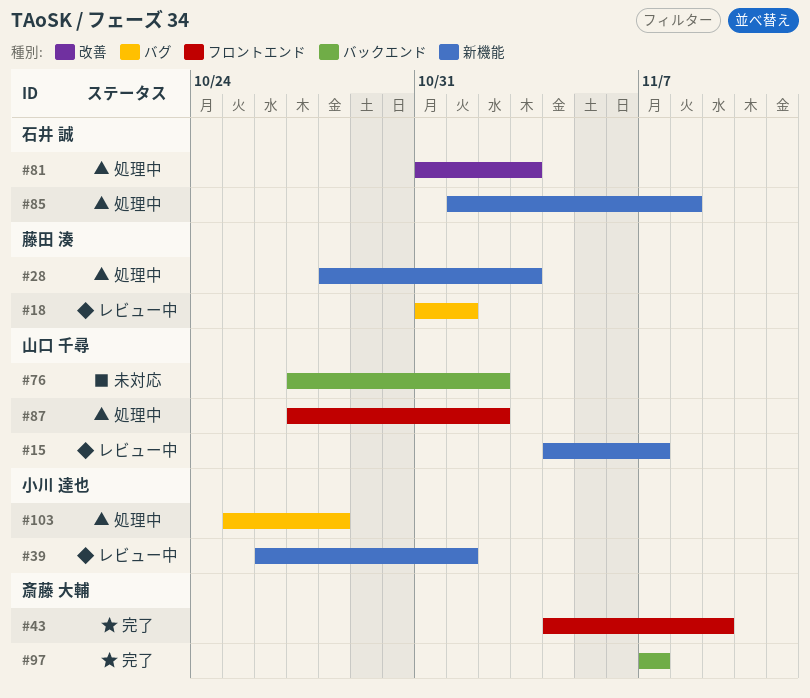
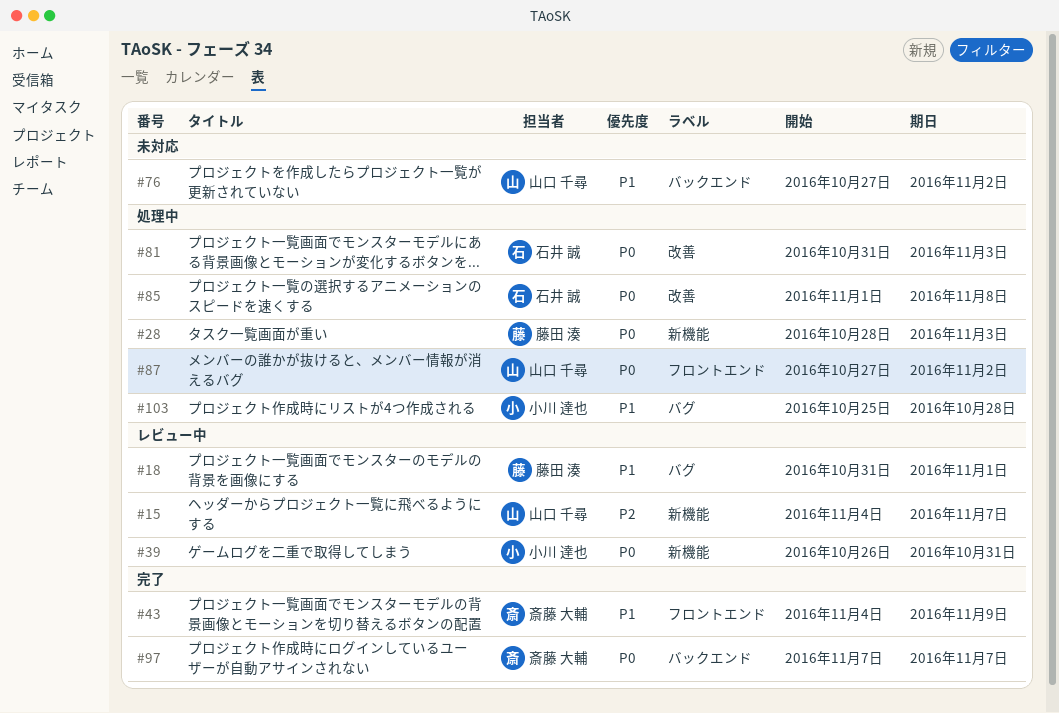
#39, due: Nov 1 -> Oct 31
#85, label: 新機能 -> 改善

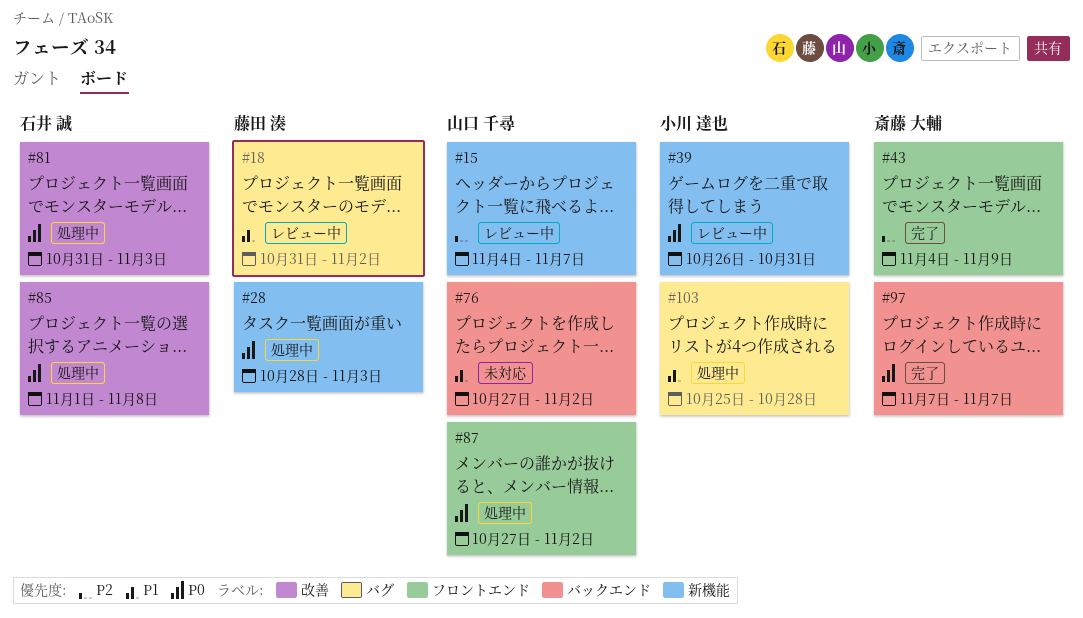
#18, due: Nov 1 -> Nov 2
#43, priority: P1 -> P2

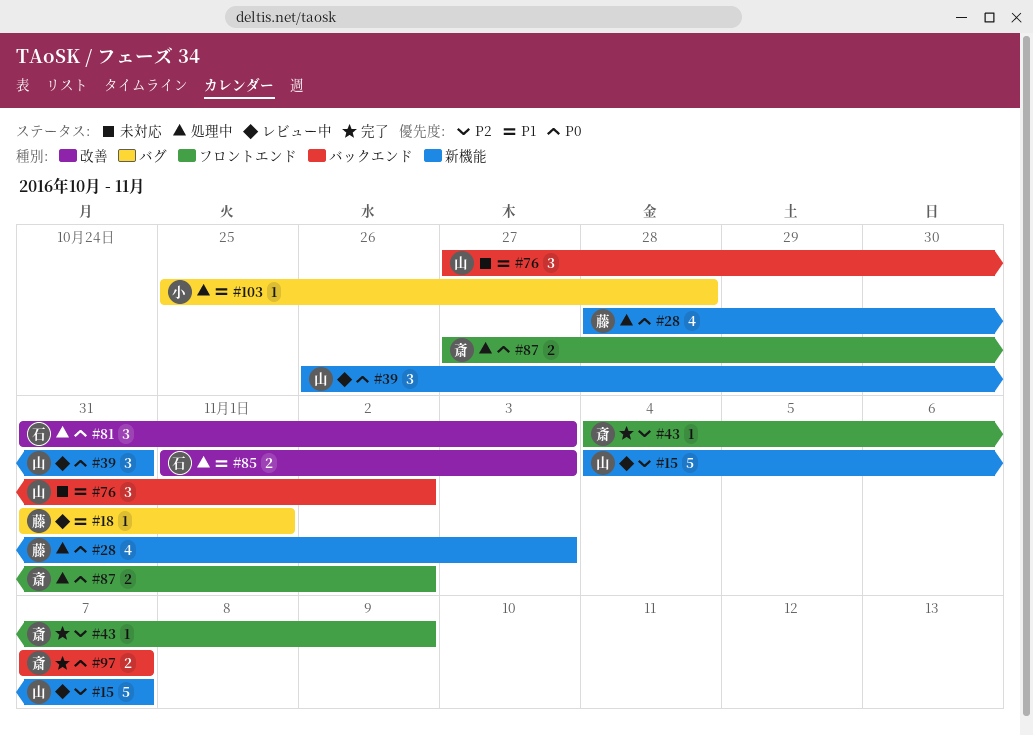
#18, due: Nov 2 -> Nov 1
#39, owner: 小川 達也 -> 山口 千尋
#85, priority: P0 -> P1
#85, due: Nov 8 -> Nov 3
#87, owner: 山口 千尋 -> 斎藤 大輔

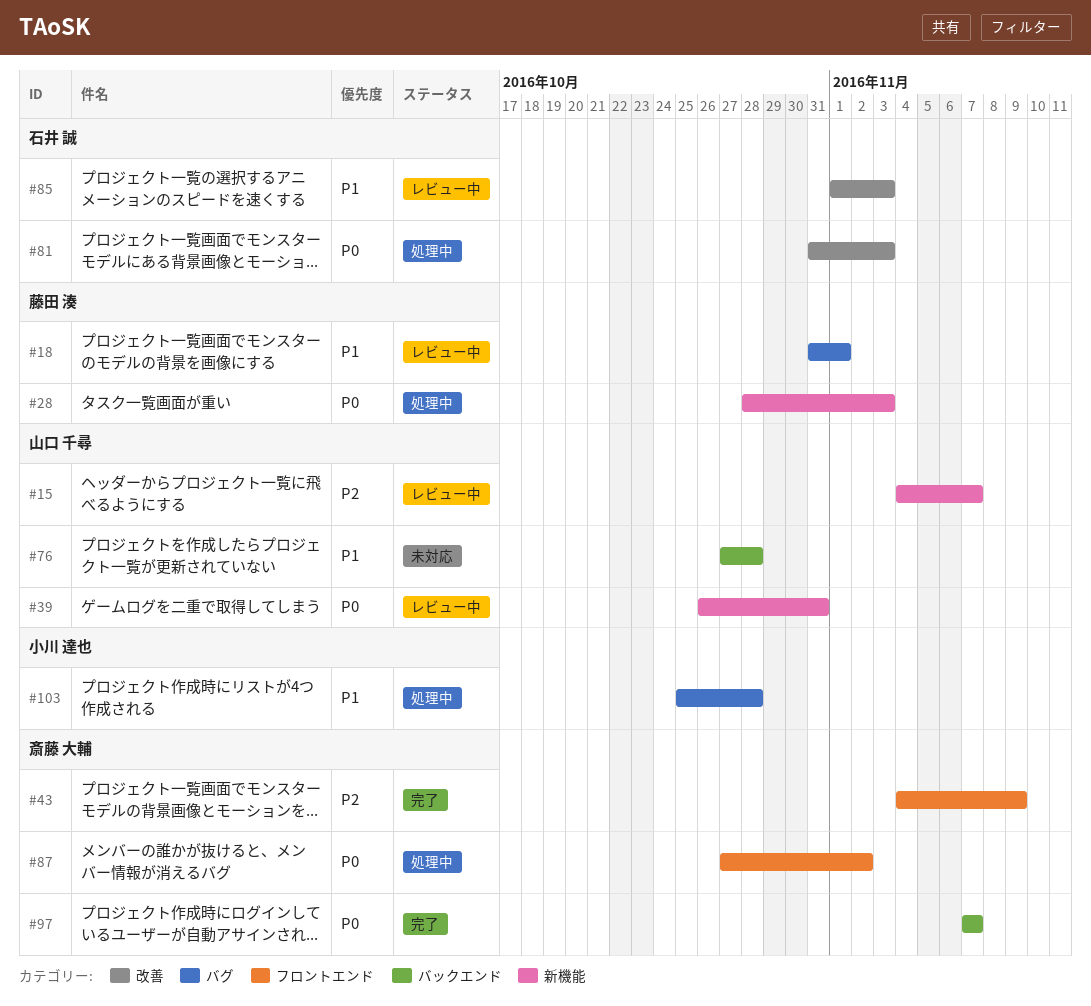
#76, due: Nov 2 -> Oct 28
#85, status: 処理中 -> レビュー中

